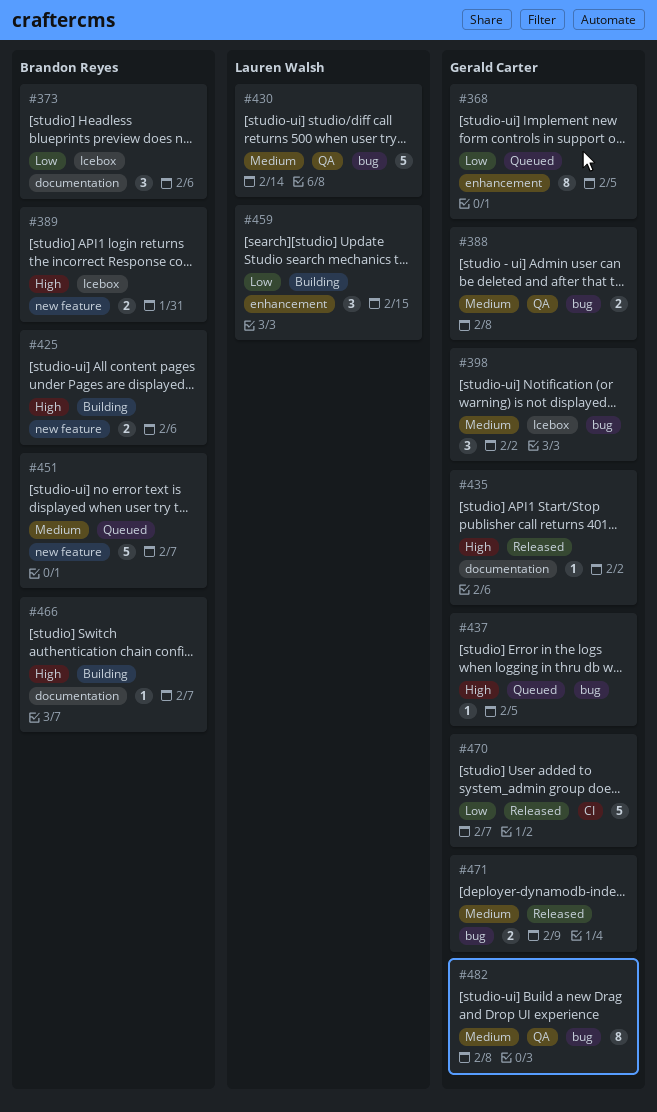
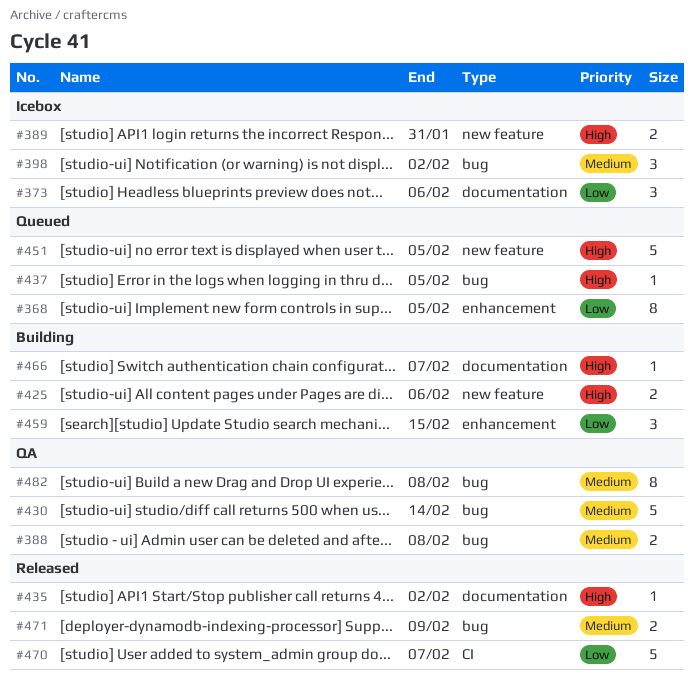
#451, priority: Medium -> High
#451, due: Feb 7 -> Feb 5

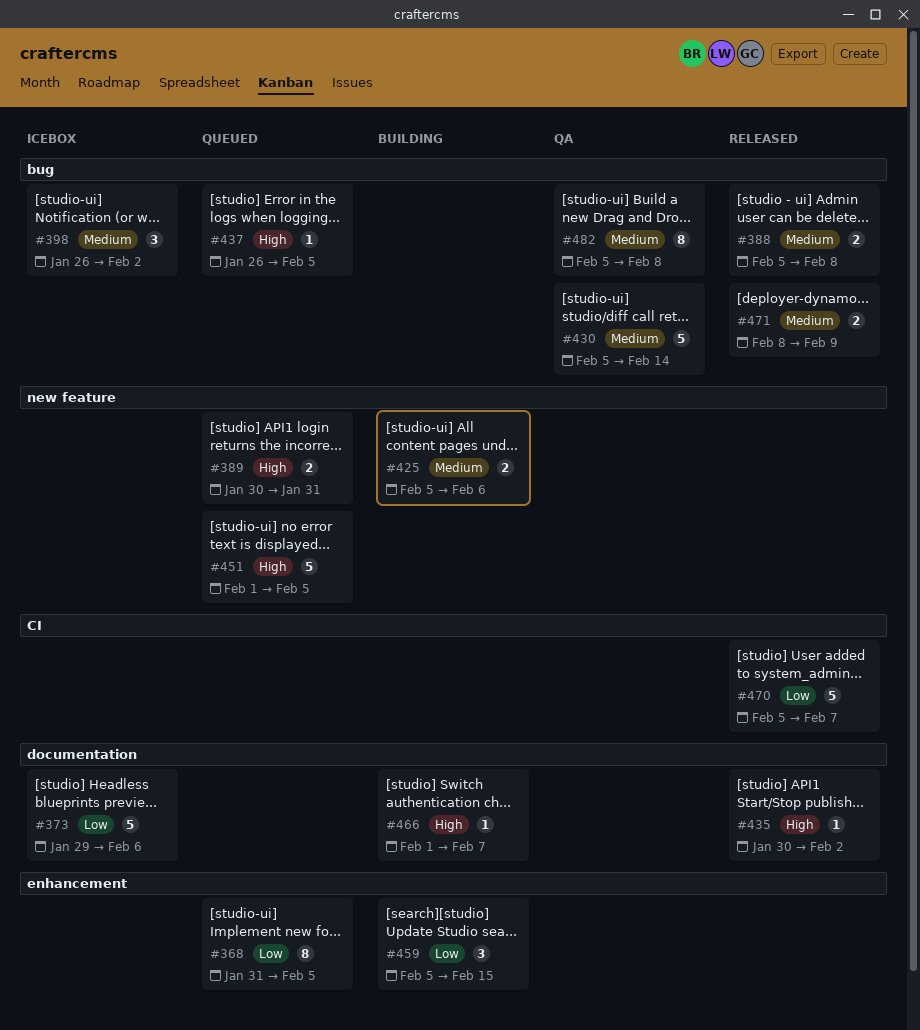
#373, estimate: 3 -> 5
#388, status: QA -> Released
#389, status: Icebox -> Queued
#425, priority: High -> Medium

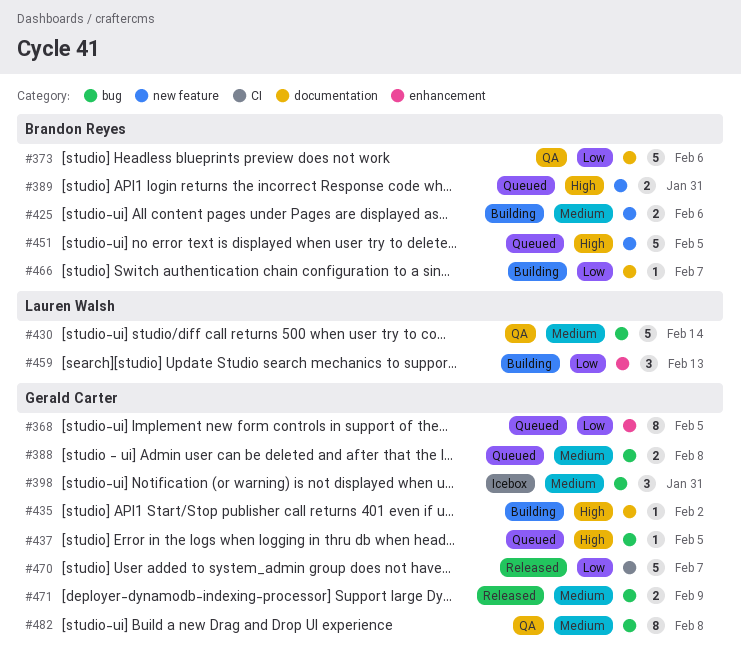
#373, status: Icebox -> QA
#388, status: Released -> Queued
#398, due: Feb 2 -> Jan 31
#435, status: Released -> Building
#459, due: Feb 15 -> Feb 13
#466, priority: High -> Low

